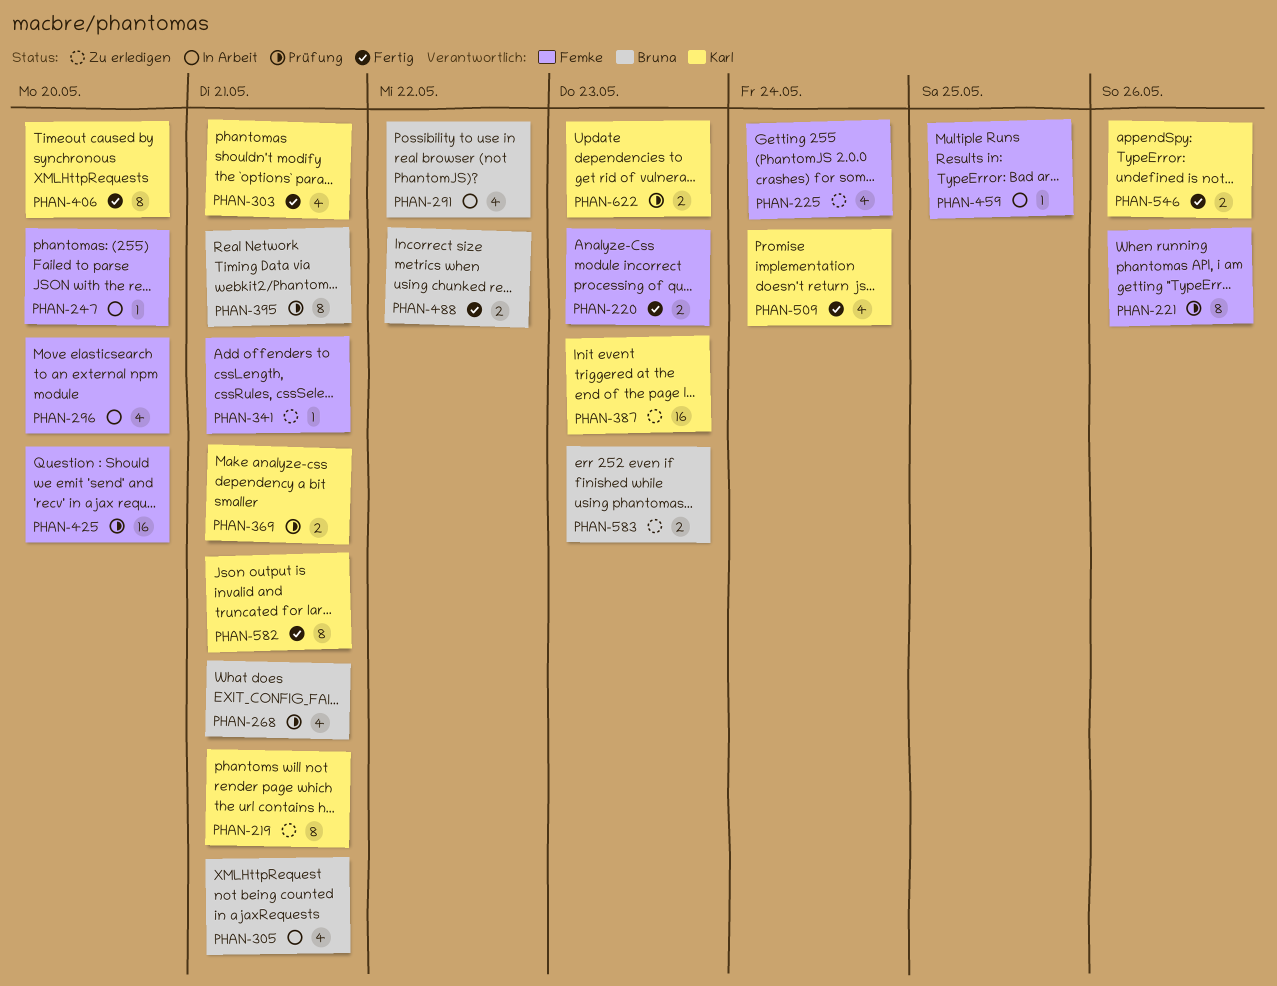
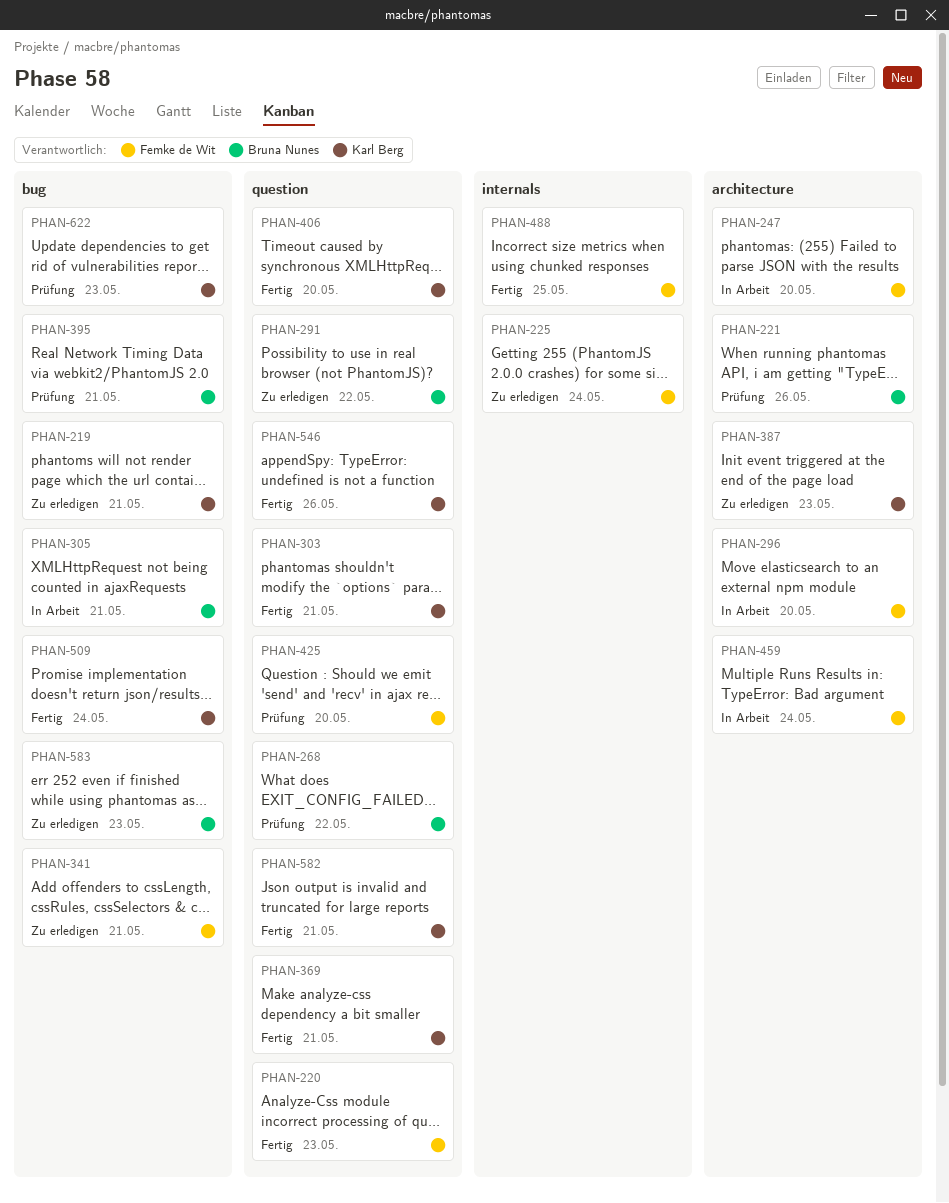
PHAN-221, owner: Femke de Wit -> Bruna Nunes
PHAN-268, due: May 21 -> May 22
PHAN-291, status: In Arbeit -> Zu erledigen
PHAN-369, status: Prüfung -> Fertig
PHAN-459, due: May 25 -> May 24
PHAN-488, owner: Bruna Nunes -> Femke de Wit
PHAN-488, due: May 22 -> May 25

